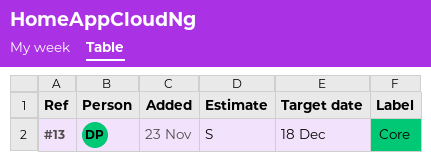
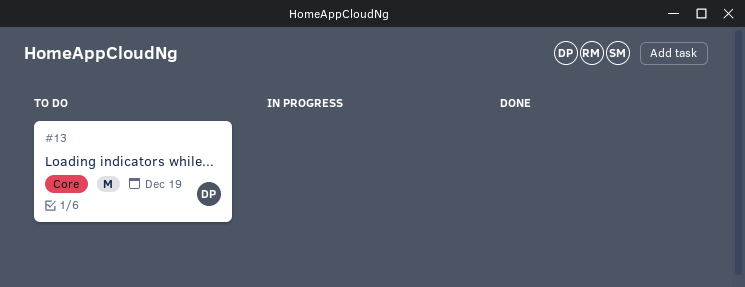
#13, estimate: S -> M
#13, due: Dec 18 -> Dec 19

